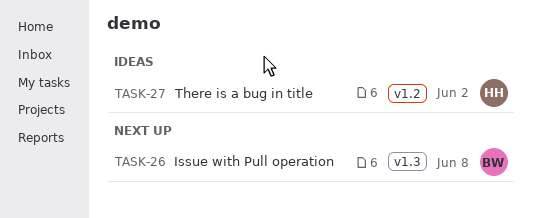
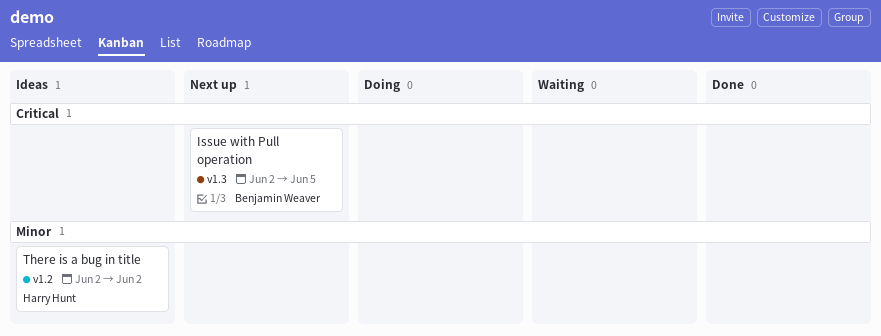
Issue with Pull operation, due: Jun 8 -> Jun 5

